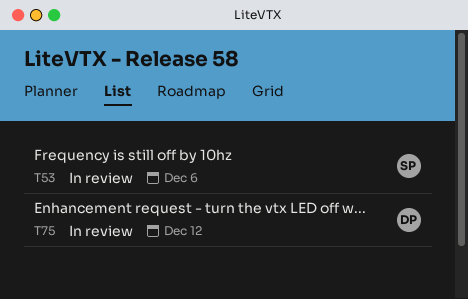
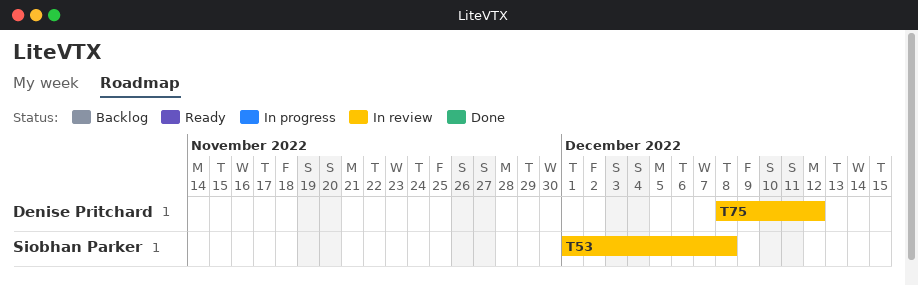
T53, due: Dec 6 -> Dec 8

